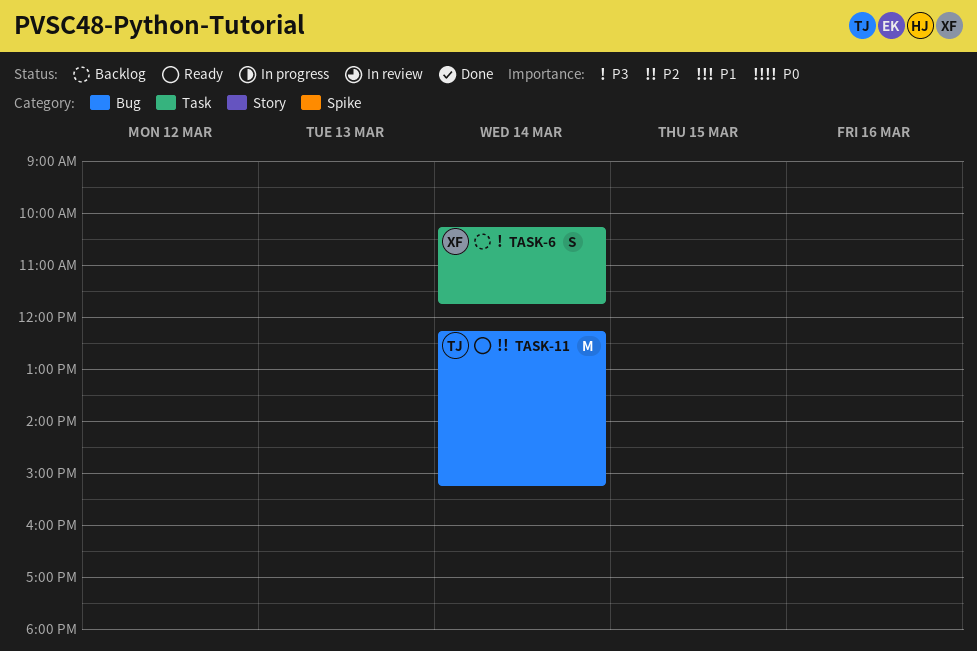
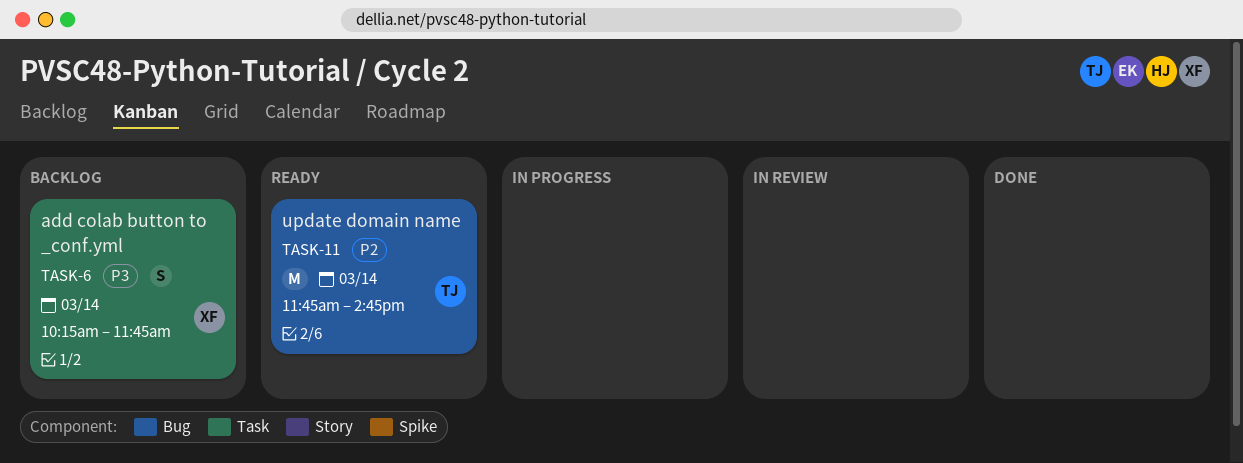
TASK-11, begins: 12:15 -> 11:45
TASK-11, ends: 15:15 -> 14:45

